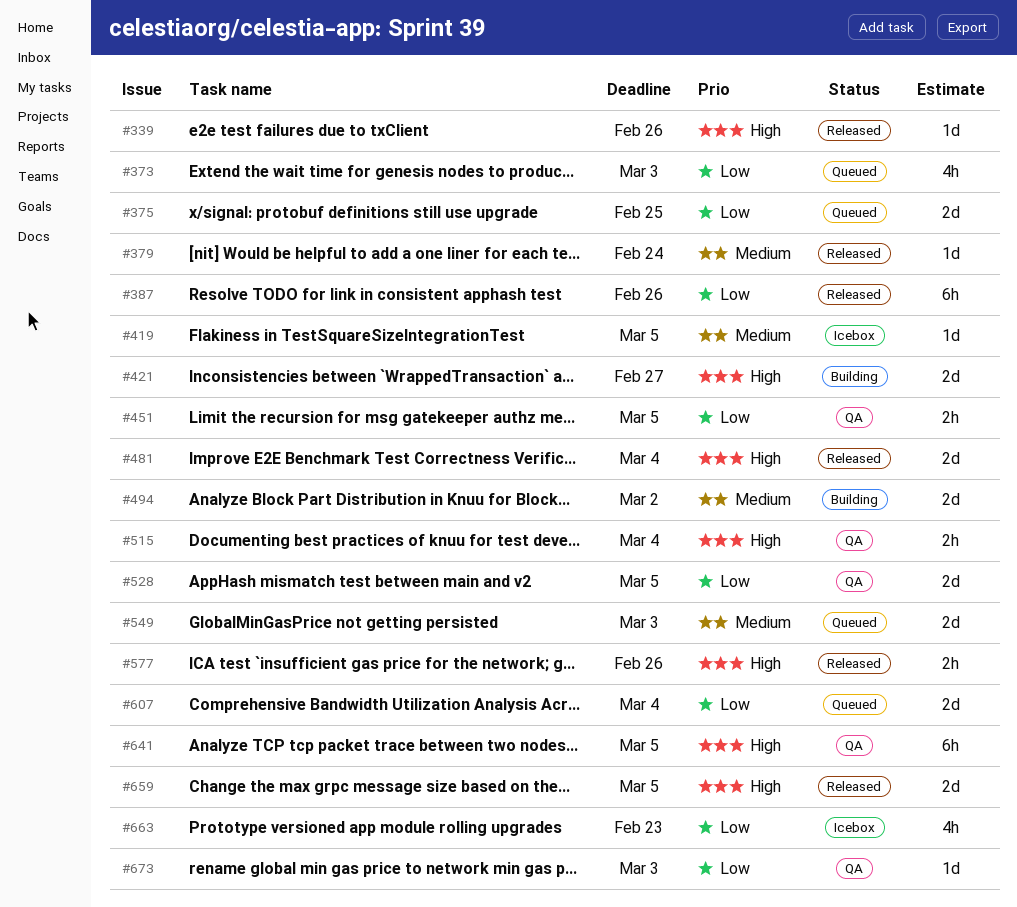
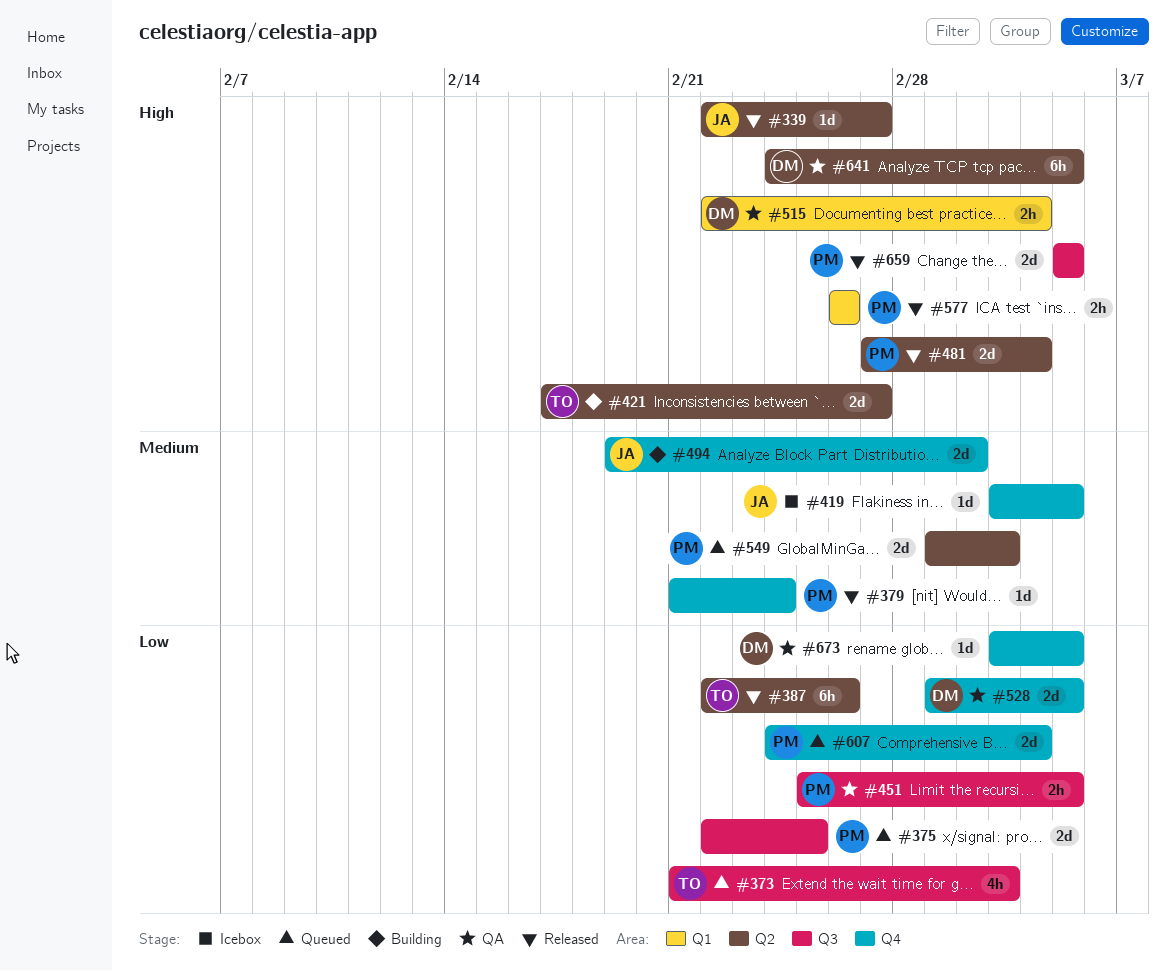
#339, due: Feb 26 -> Feb 27
#663: present -> none
#673, due: Mar 3 -> Mar 5

